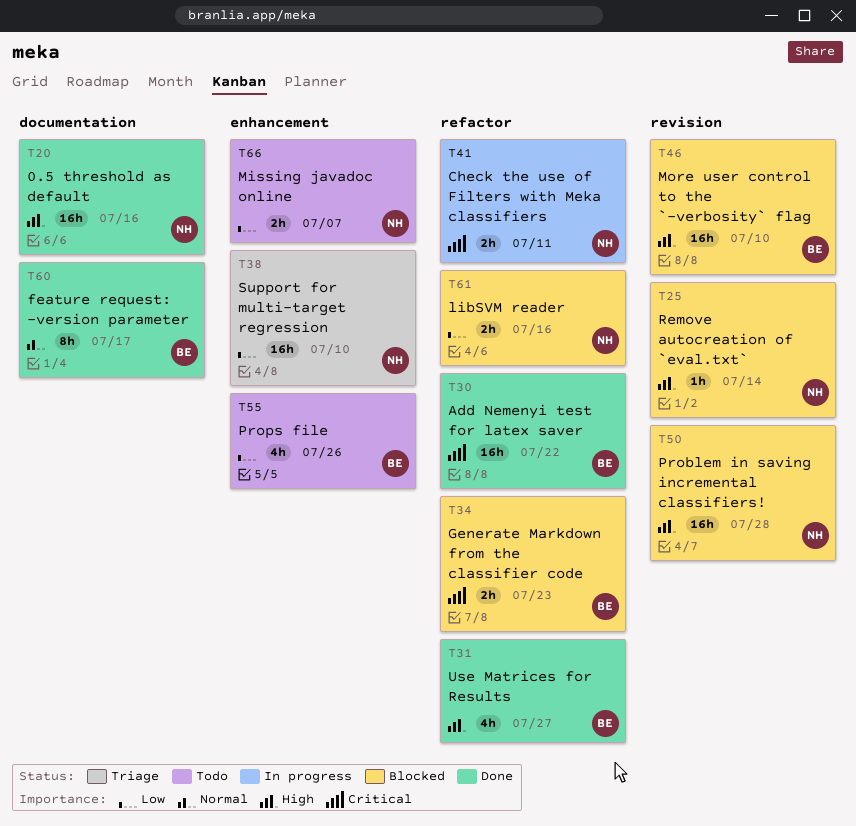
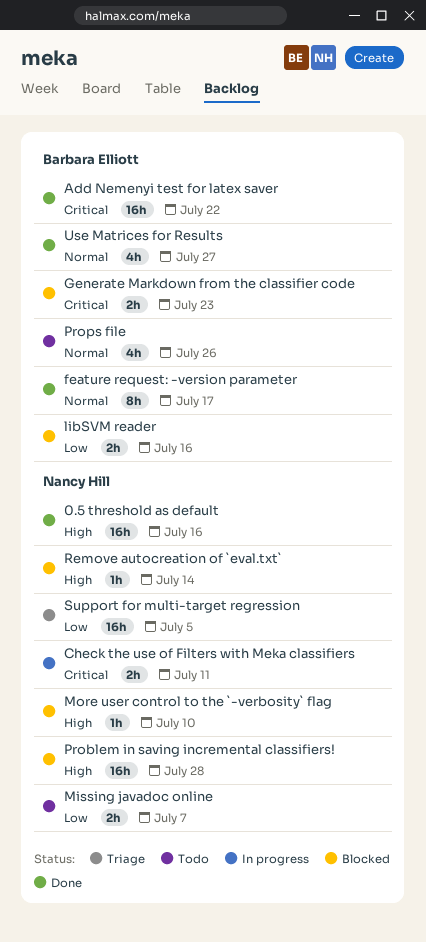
libSVM reader, owner: Nancy Hill -> Barbara Elliott
More user control to the `-verbosity` flag, owner: Barbara Elliott -> Nancy Hill
More user control to the `-verbosity` flag, estimate: 16h -> 1h
Props file, priority: Low -> Normal
Support for multi-target regression, due: Jul 10 -> Jul 5
Use Matrices for Results, priority: High -> Normal

